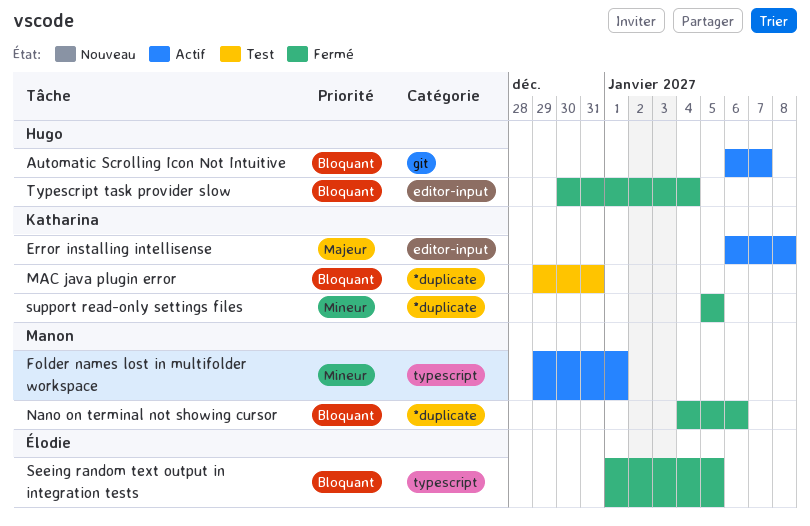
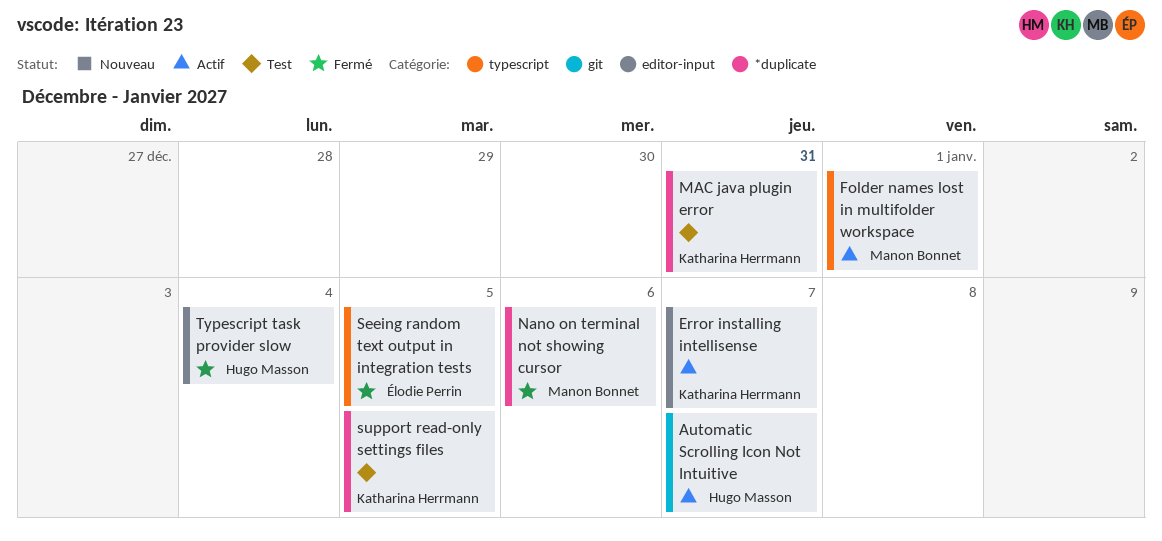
Error installing intellisense, due: Jan 8 -> Jan 7
support read-only settings files, status: Fermé -> Test

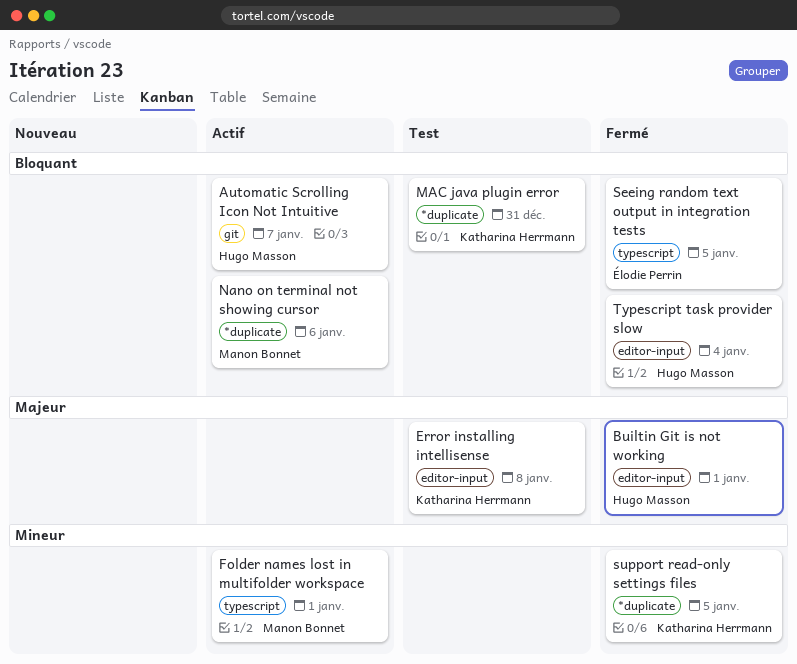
Builtin Git is not working: none -> present
Error installing intellisense, status: Actif -> Test
Error installing intellisense, due: Jan 7 -> Jan 8
Nano on terminal not showing cursor, status: Fermé -> Actif
support read-only settings files, status: Test -> Fermé

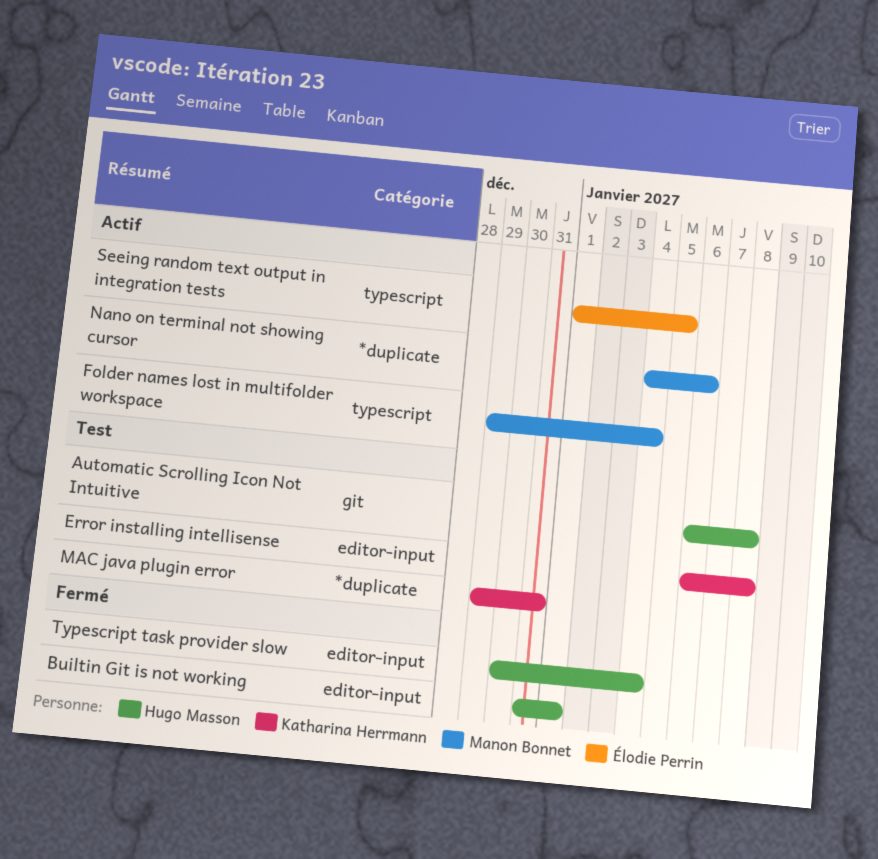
Automatic Scrolling Icon Not Intuitive, status: Actif -> Test
Automatic Scrolling Icon Not Intuitive, due: Jan 7 -> Jan 8
Folder names lost in multifolder workspace, due: Jan 1 -> Jan 4
Seeing random text output in integration tests, status: Fermé -> Actif
support read-only settings files: present -> none

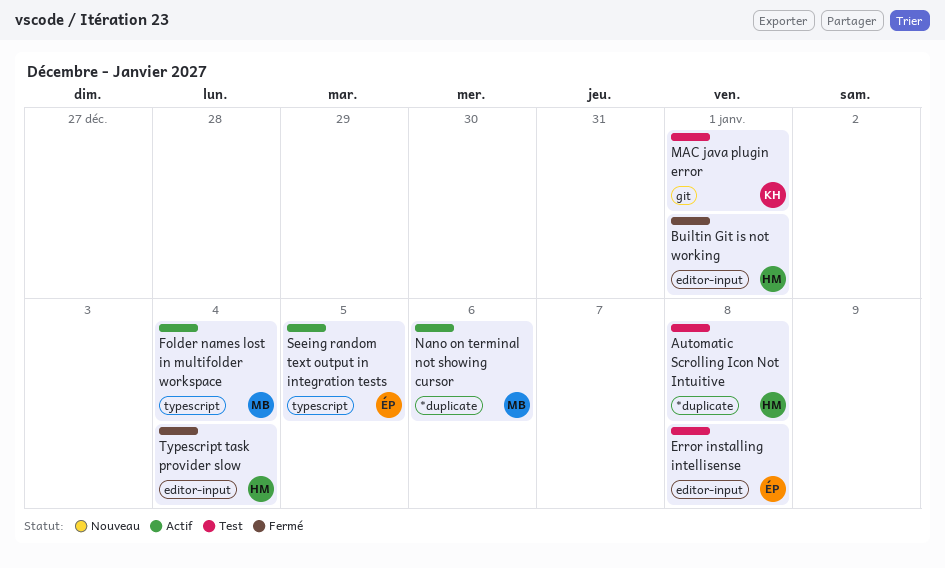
Automatic Scrolling Icon Not Intuitive, label: git -> *duplicate
Error installing intellisense, owner: Katharina Herrmann -> Élodie Perrin
MAC java plugin error, label: *duplicate -> git
MAC java plugin error, due: Dec 31 -> Jan 1

